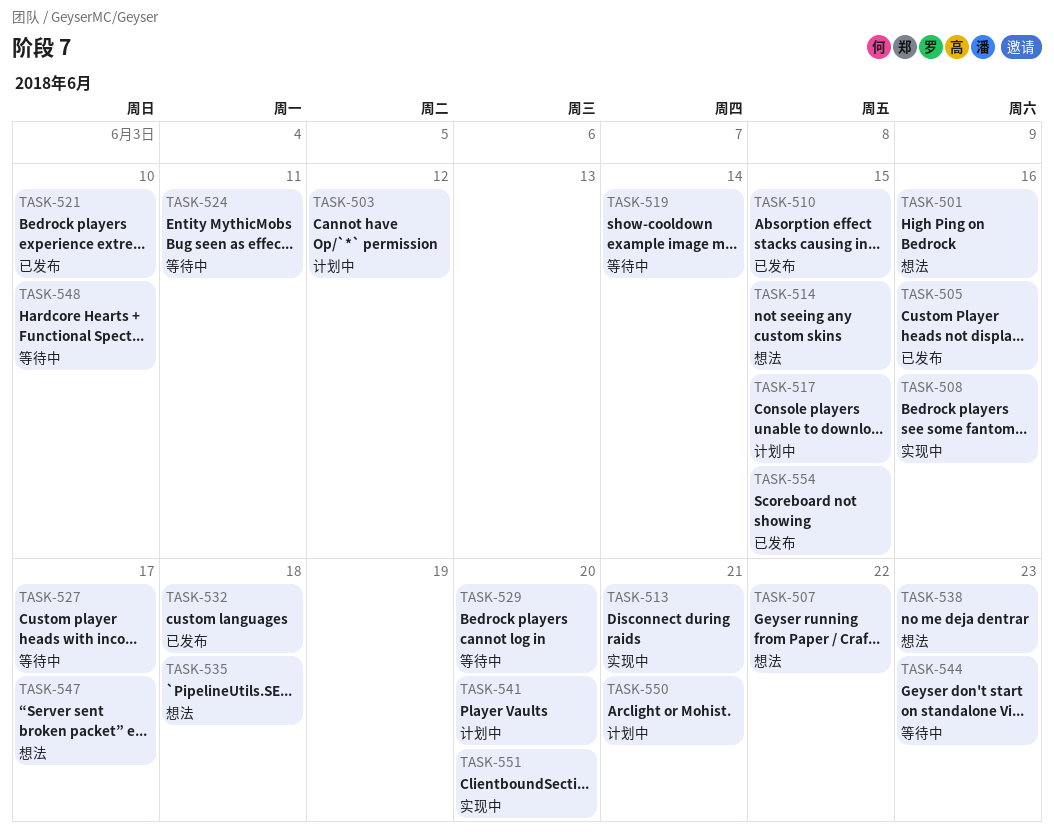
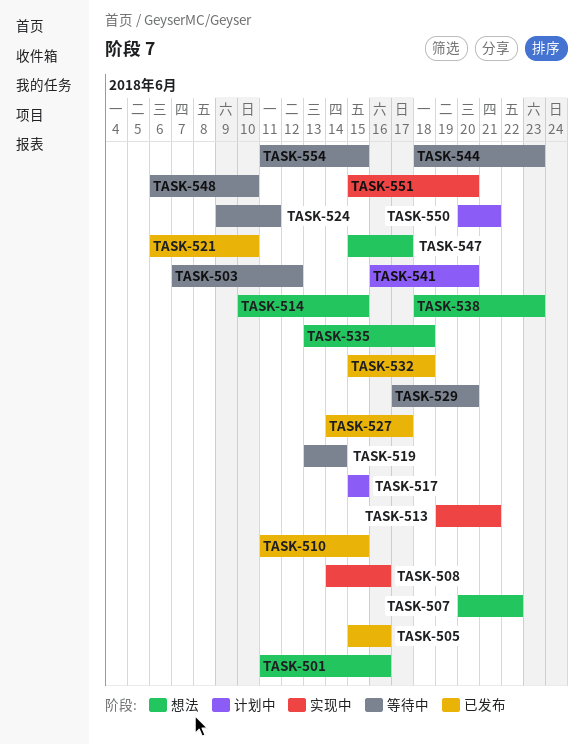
TASK-503, status: 计划中 -> 等待中
TASK-527, status: 等待中 -> 已发布
TASK-554, status: 已发布 -> 等待中

